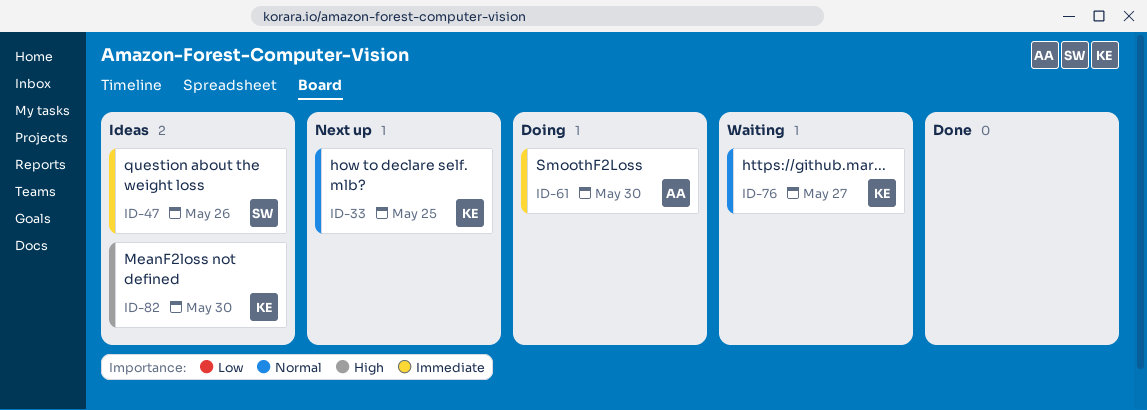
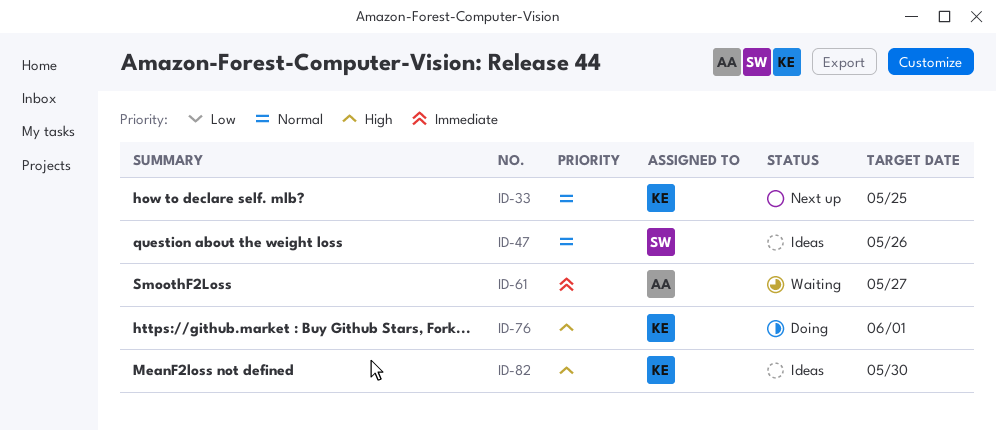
ID-47, priority: Immediate -> Normal
ID-61, status: Doing -> Waiting
ID-61, due: May 30 -> May 27
ID-76, status: Waiting -> Doing
ID-76, priority: Normal -> High
ID-76, due: May 27 -> Jun 1

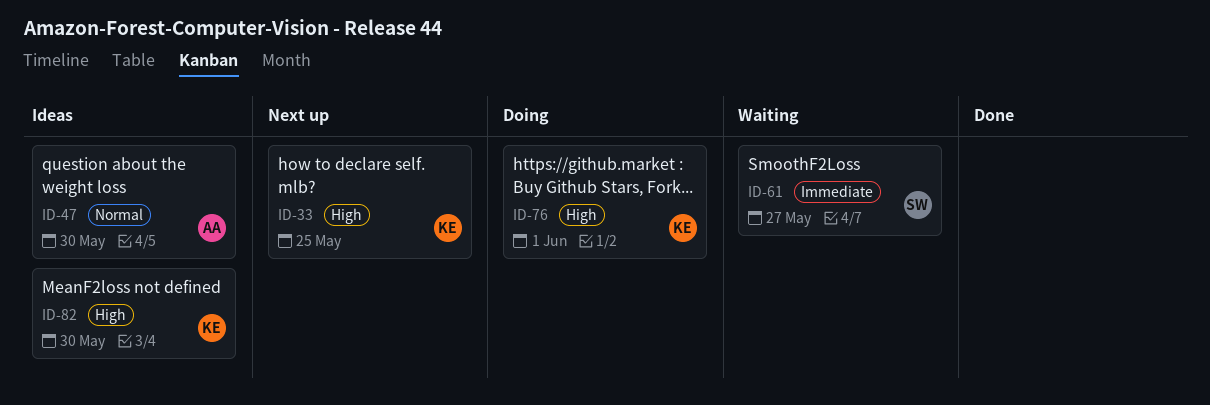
ID-33, priority: Normal -> High
ID-47, owner: SW -> AA
ID-47, due: May 26 -> May 30
ID-61, owner: AA -> SW

